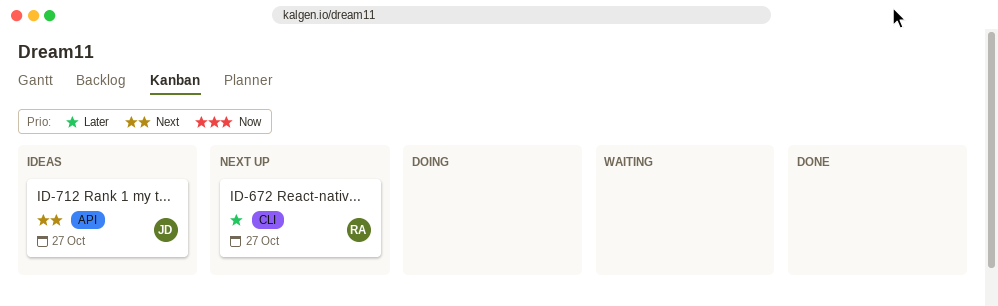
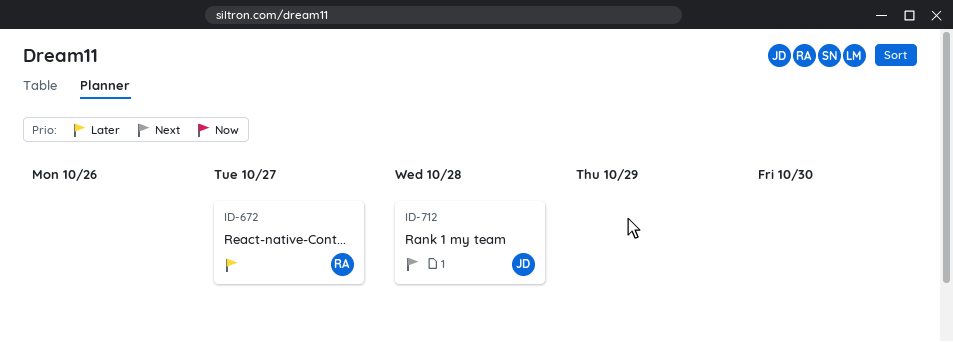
ID-712, due: Oct 27 -> Oct 28

